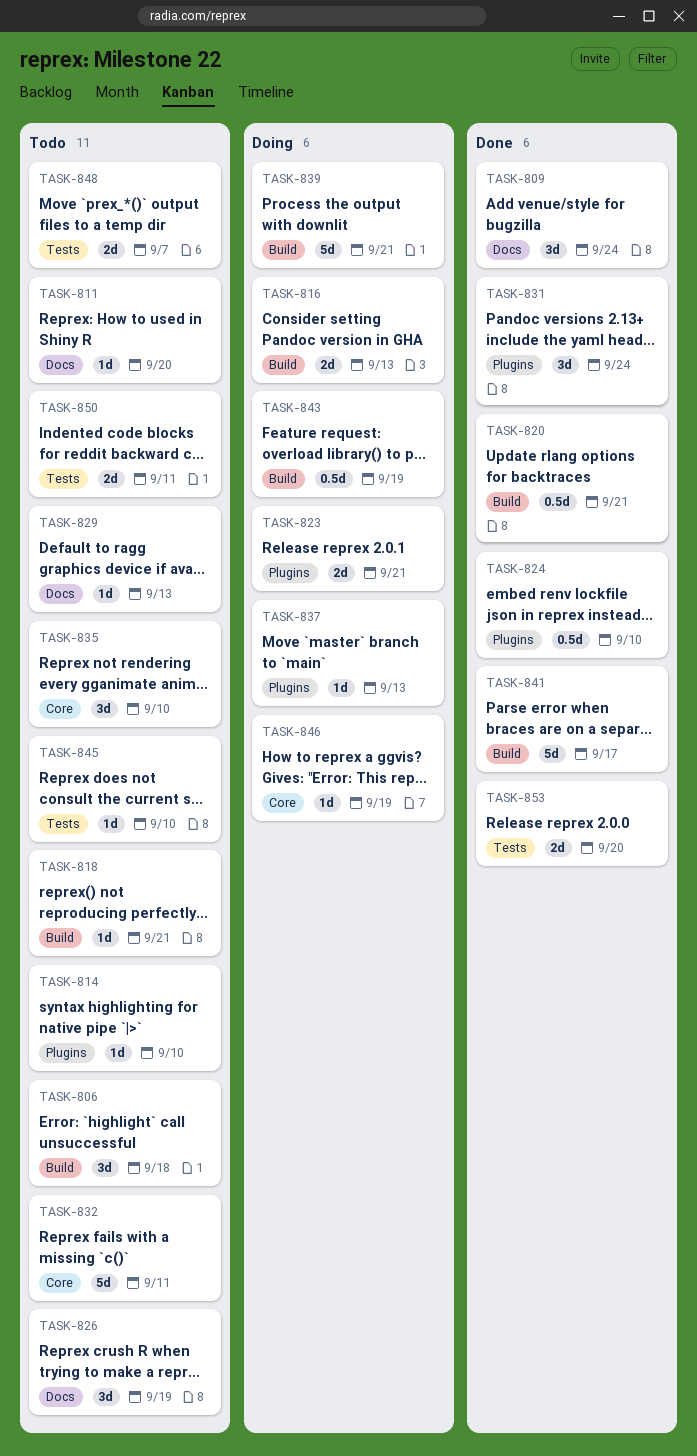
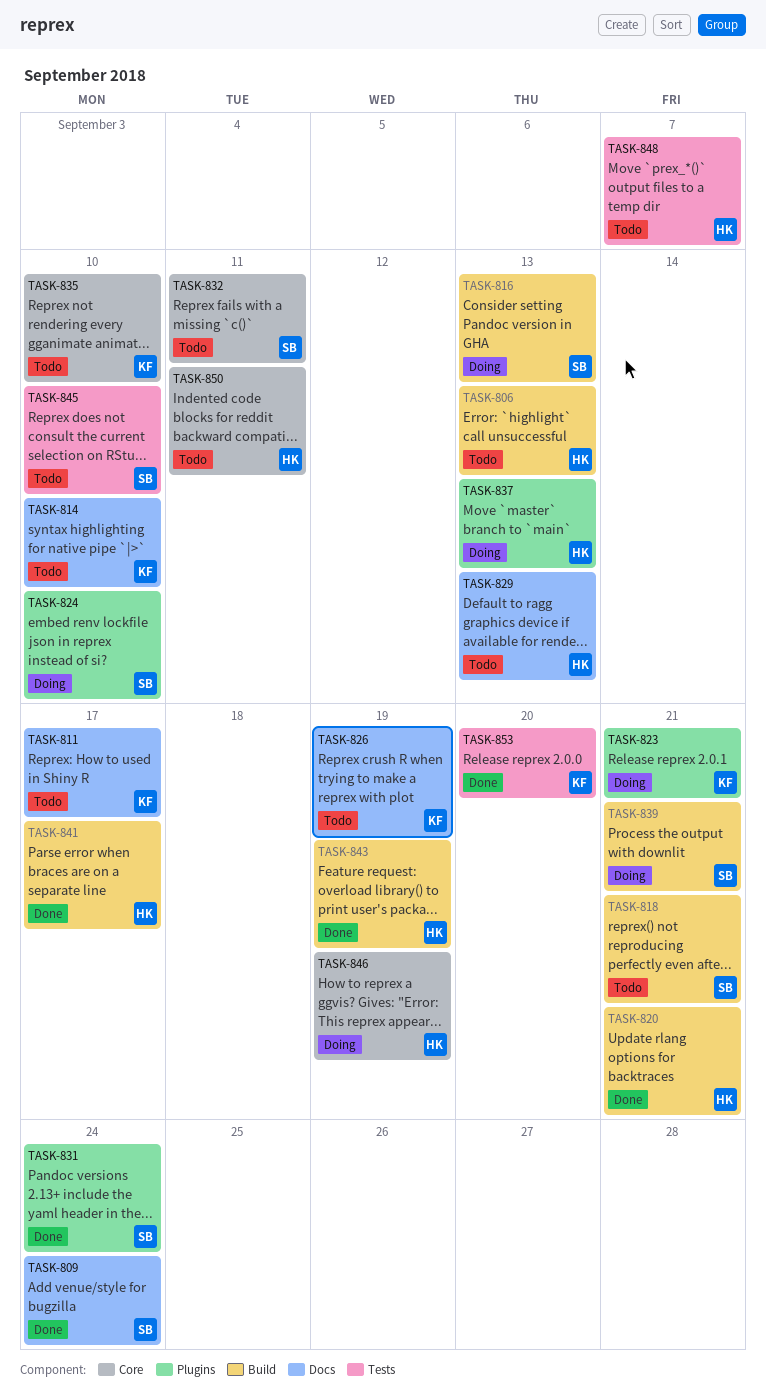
TASK-806, due: Sep 18 -> Sep 13
TASK-811, due: Sep 20 -> Sep 17
TASK-814, label: Plugins -> Docs
TASK-824, status: Done -> Doing
TASK-843, status: Doing -> Done
TASK-850, label: Tests -> Core

